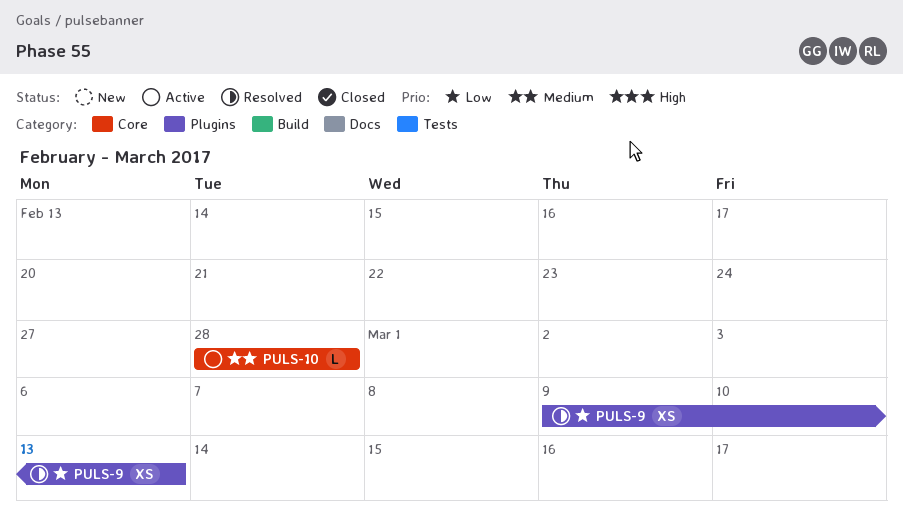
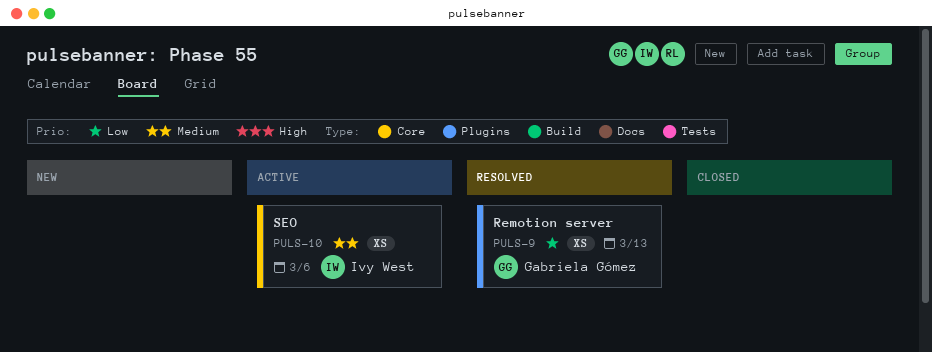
PULS-10, estimate: L -> XS
PULS-10, due: Feb 28 -> Mar 6

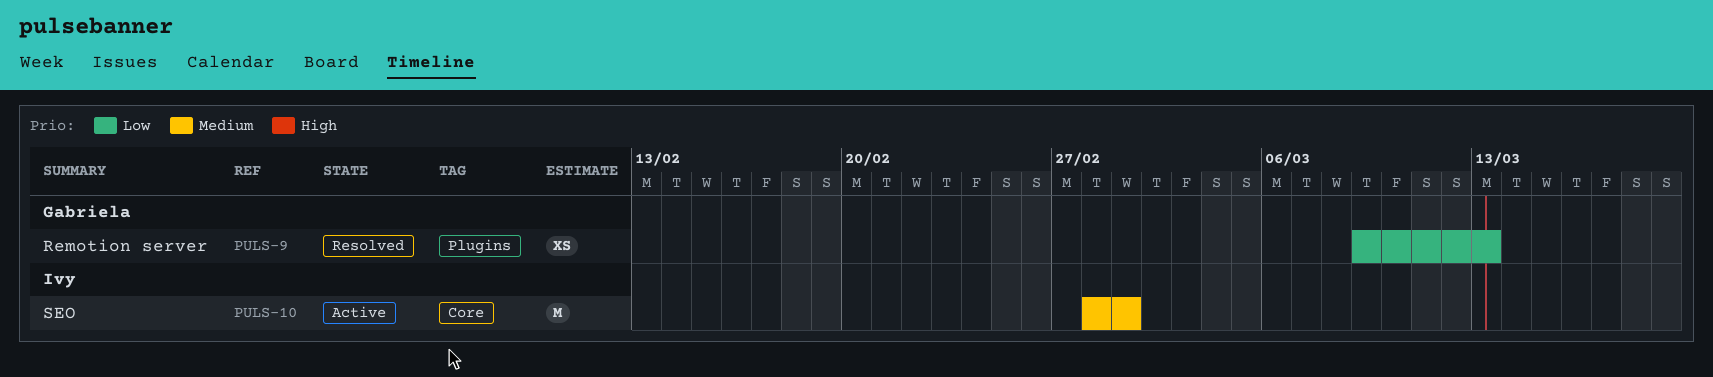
PULS-10, estimate: XS -> M
PULS-10, due: Mar 6 -> Mar 1

